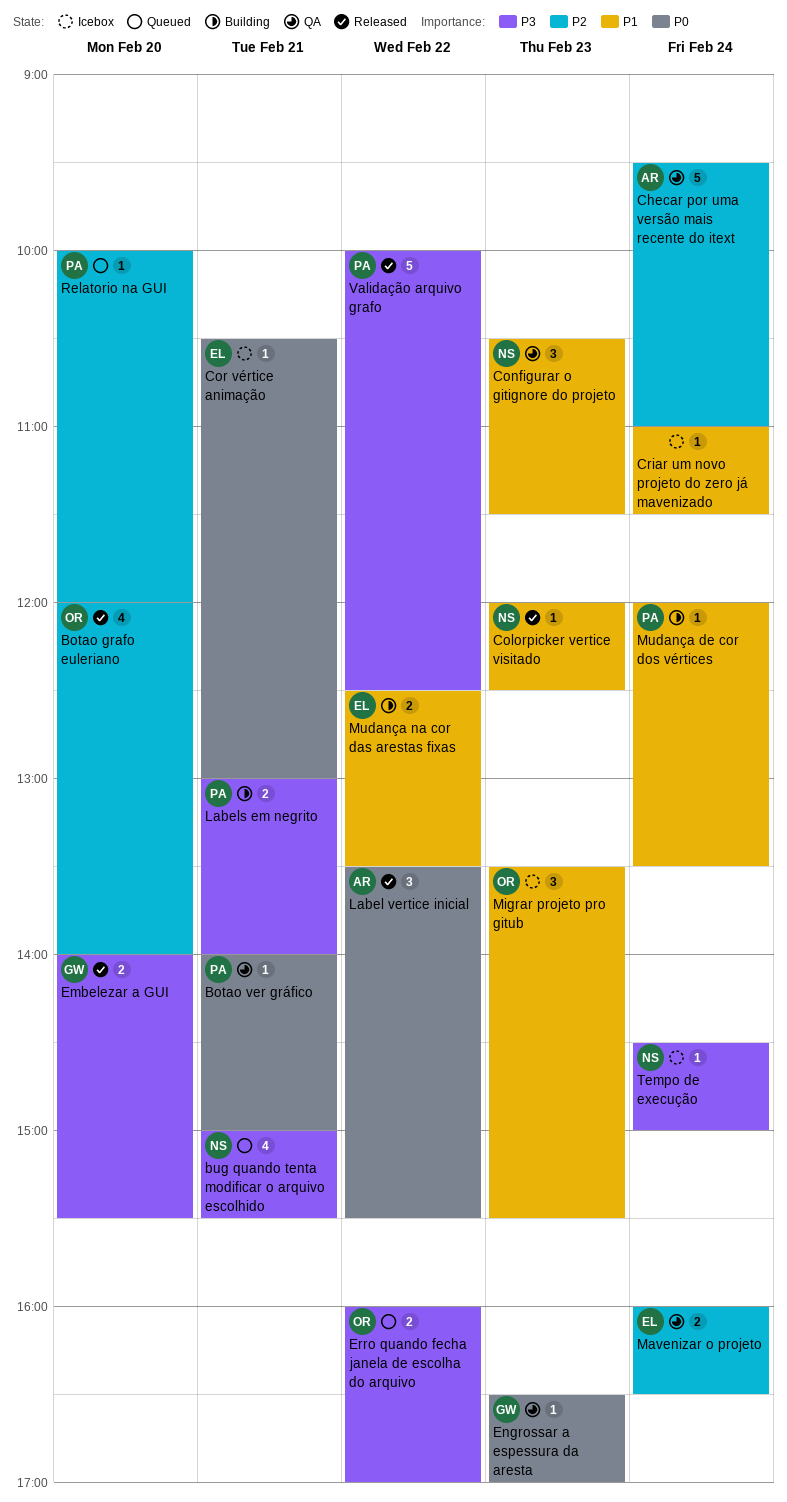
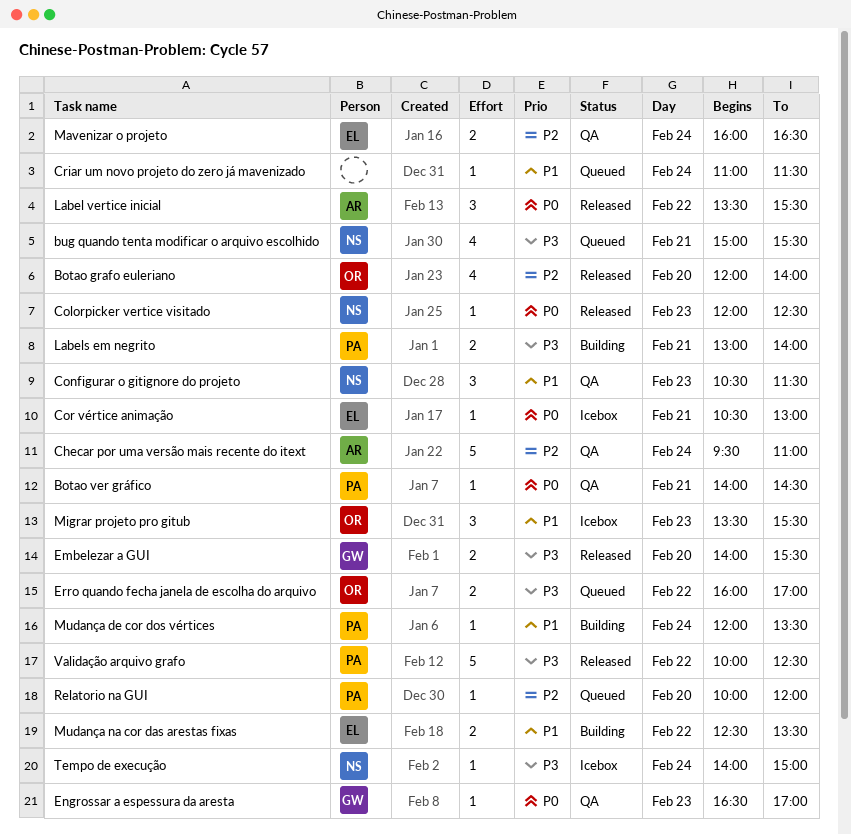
Botao ver gráfico, ends: 15:00 -> 14:30
Colorpicker vertice visitado, priority: P1 -> P0
Criar um novo projeto do zero já mavenizado, status: Icebox -> Queued
Tempo de execução, begins: 14:30 -> 14:00

